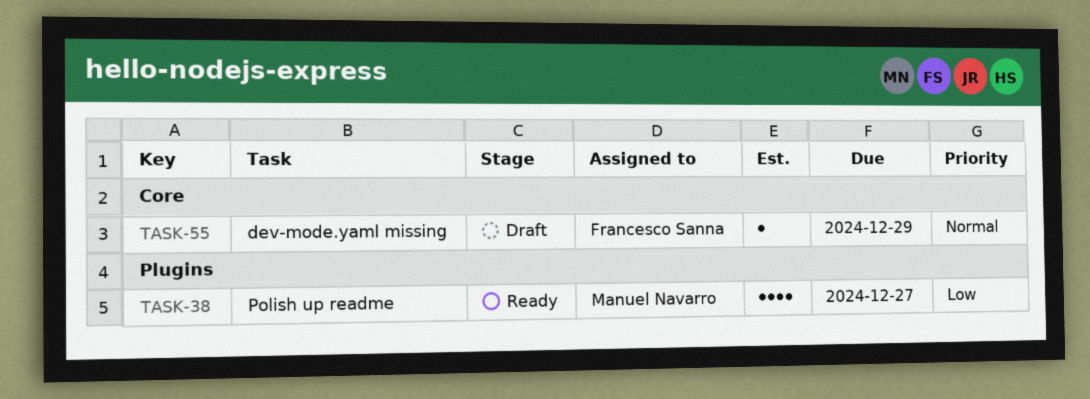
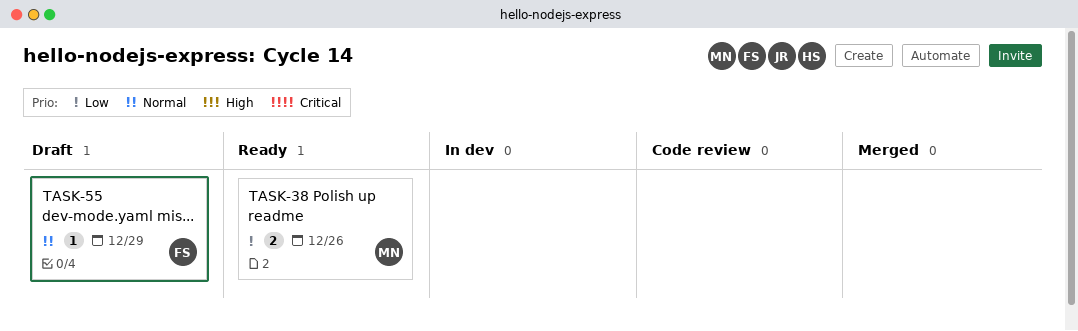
TASK-38, estimate: 4 -> 2
TASK-38, due: Dec 27 -> Dec 26

